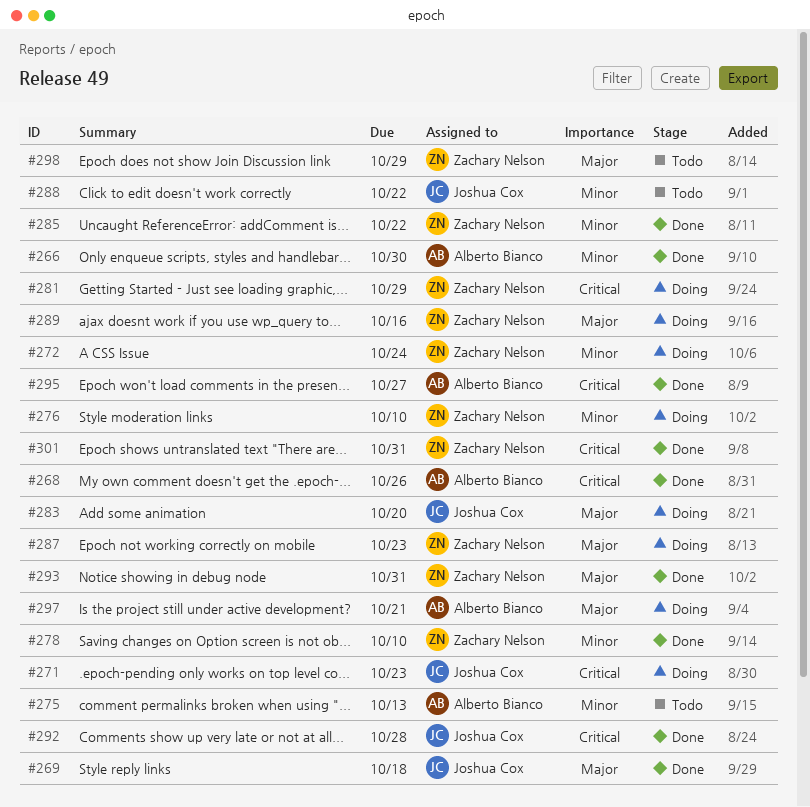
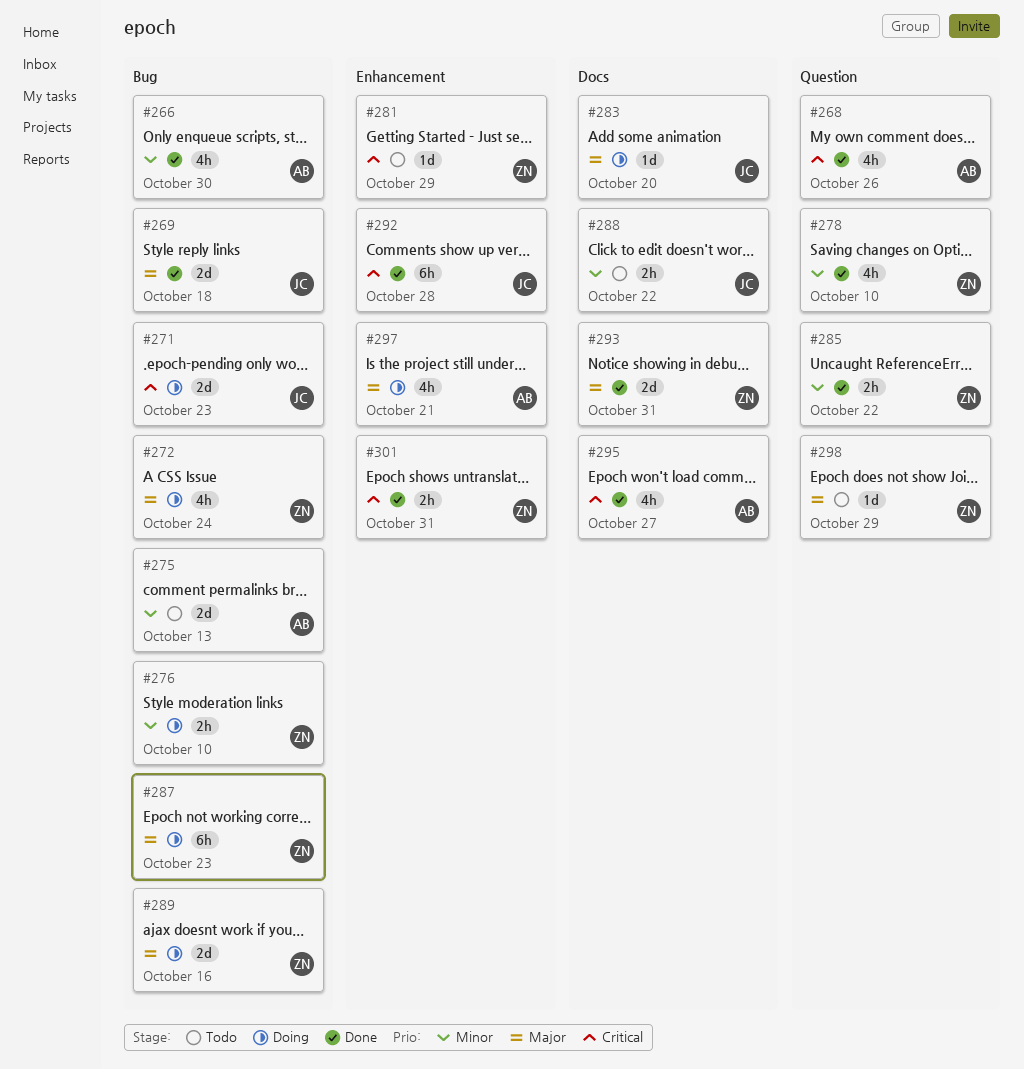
#272, priority: Minor -> Major
#281, status: Doing -> Todo

